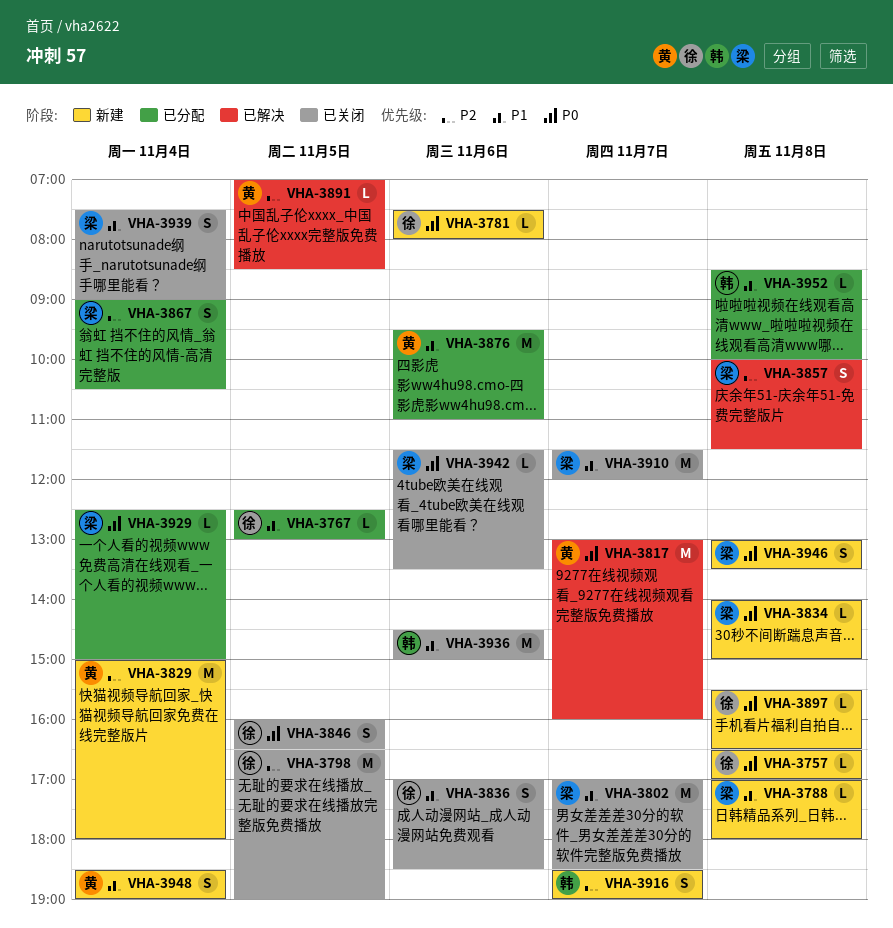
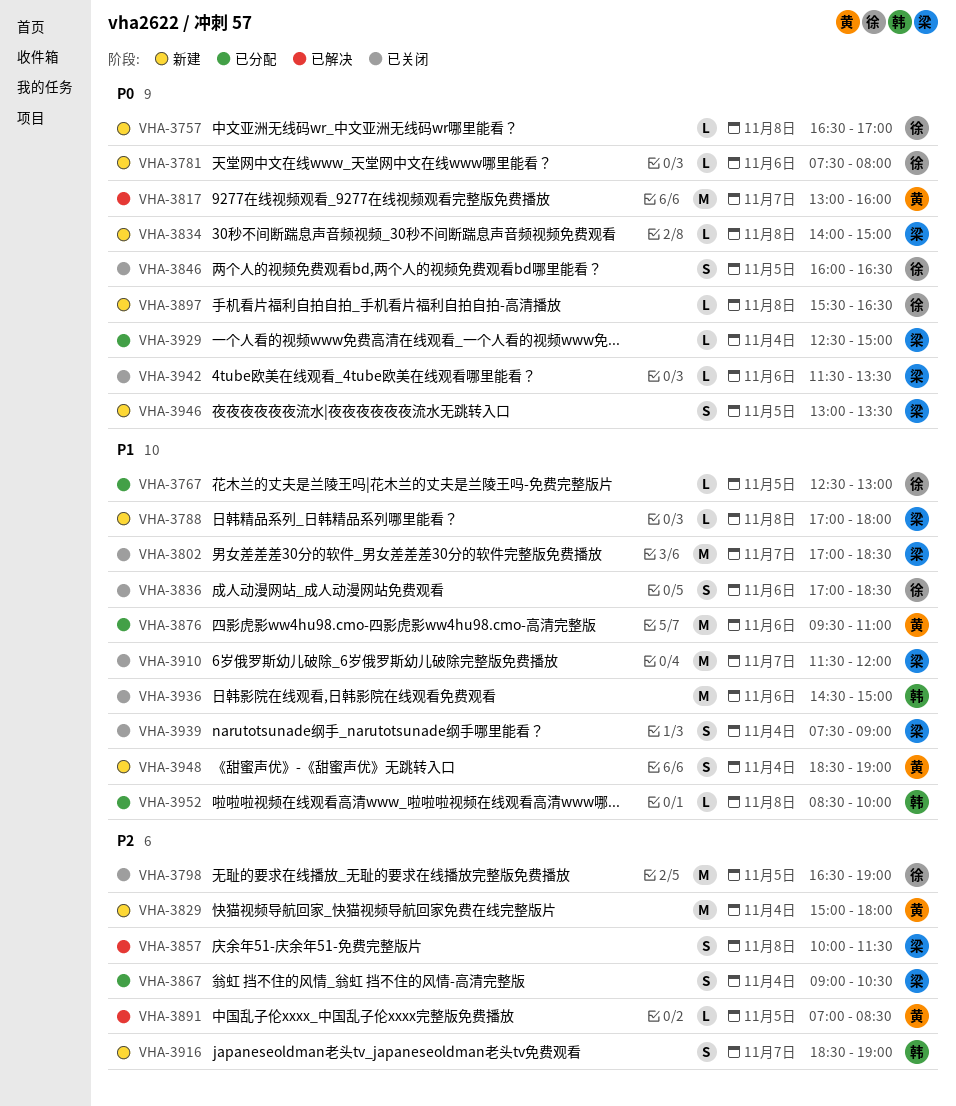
VHA-3946, day: Nov 8 -> Nov 5

